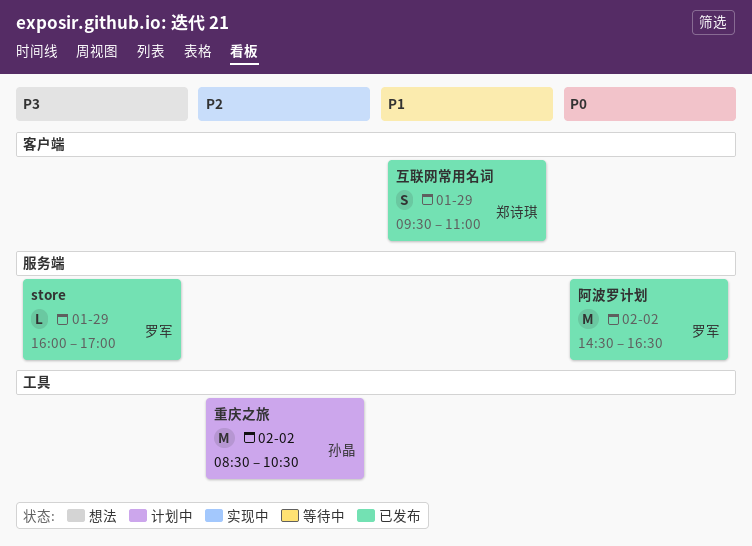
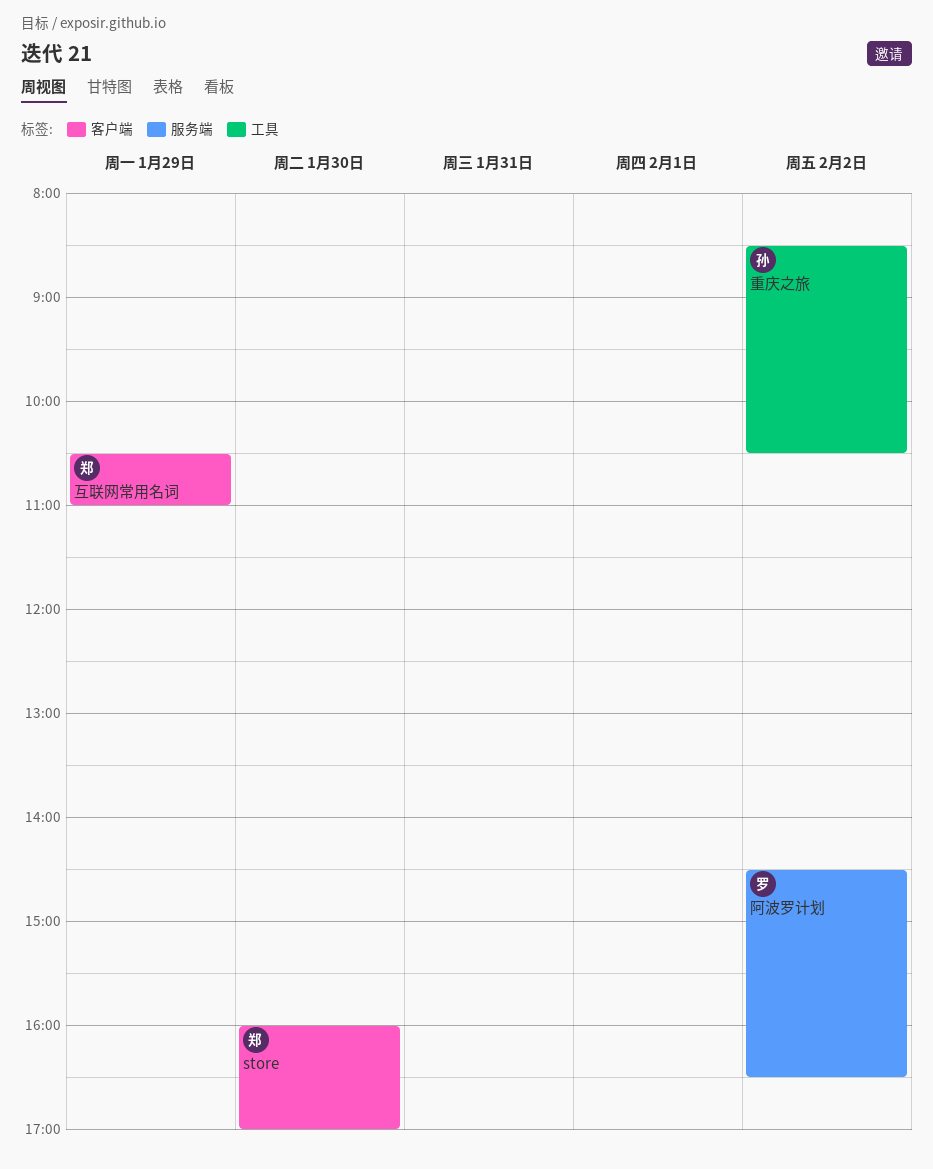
store, owner: 罗军 -> 郑诗琪
store, label: 服务端 -> 客户端
store, day: Jan 29 -> Jan 30
互联网常用名词, begins: 09:30 -> 10:30

